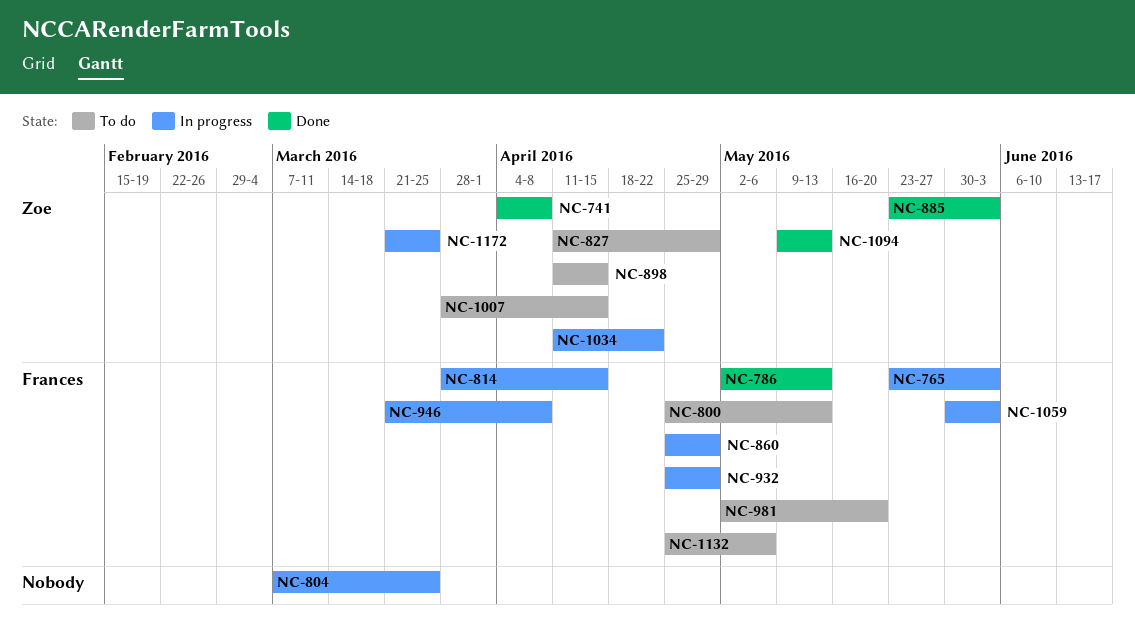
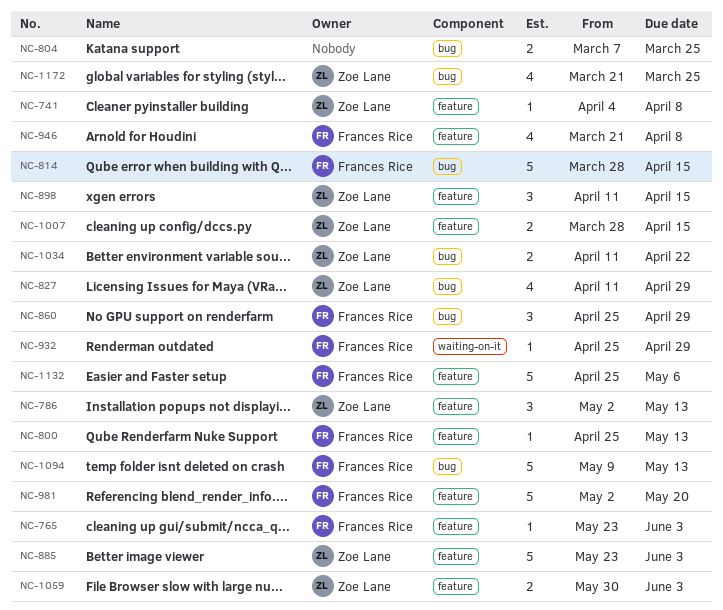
NC-786, owner: Frances Rice -> Zoe Lane
NC-1059, owner: Frances Rice -> Zoe Lane
NC-1094, owner: Zoe Lane -> Frances Rice

